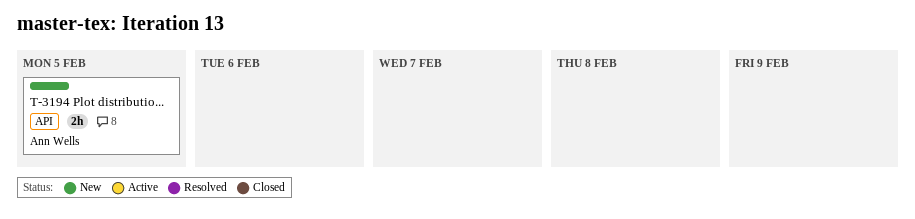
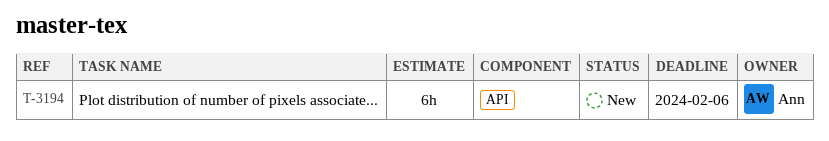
T-3194, estimate: 2h -> 6h
T-3194, due: Feb 5 -> Feb 6

